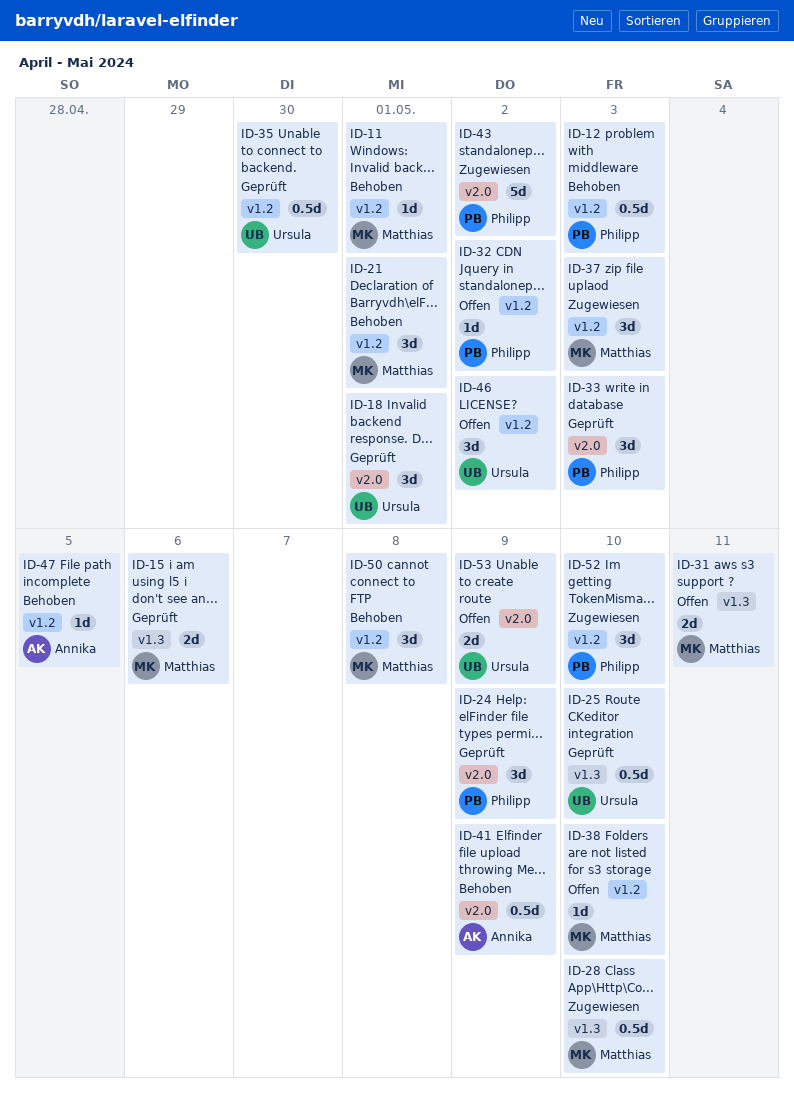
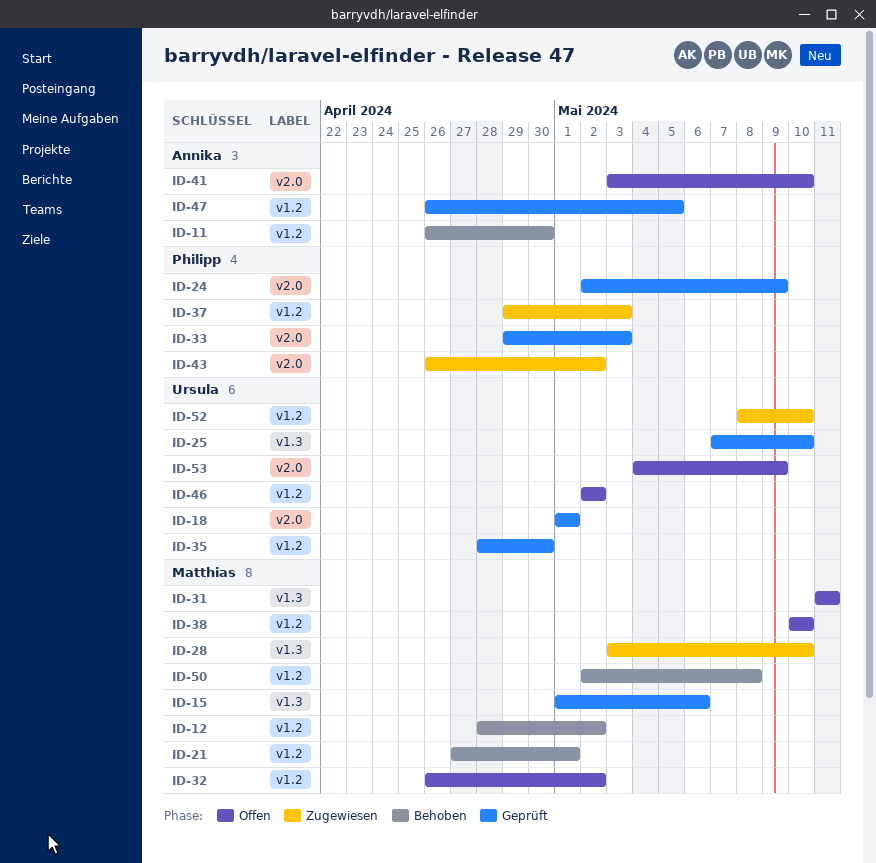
ID-11, owner: Matthias -> Annika
ID-11, due: May 1 -> Apr 30
ID-12, owner: Philipp -> Matthias
ID-12, due: May 3 -> May 2
ID-32, owner: Philipp -> Matthias
ID-37, owner: Matthias -> Philipp
ID-41, status: Behoben -> Offen
ID-41, due: May 9 -> May 10
ID-47, status: Behoben -> Geprüft
ID-52, owner: Philipp -> Ursula

